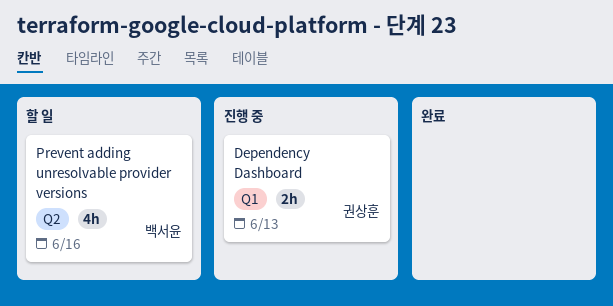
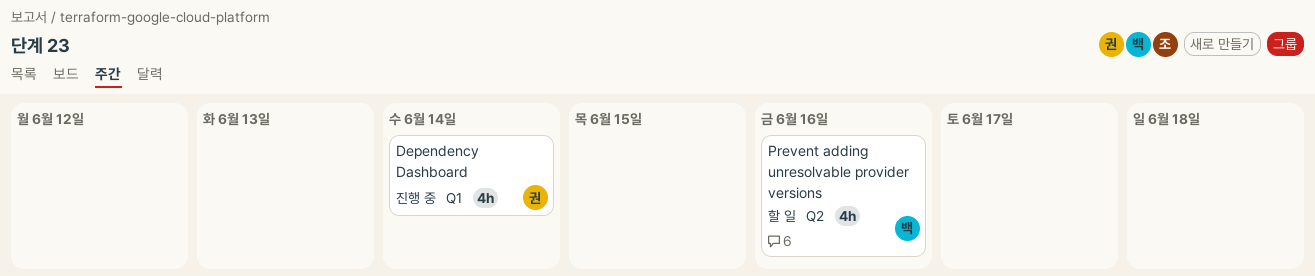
Dependency Dashboard, estimate: 2h -> 4h
Dependency Dashboard, due: Jun 13 -> Jun 14

